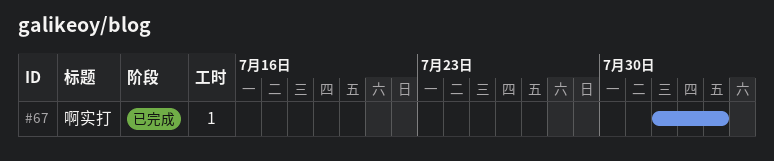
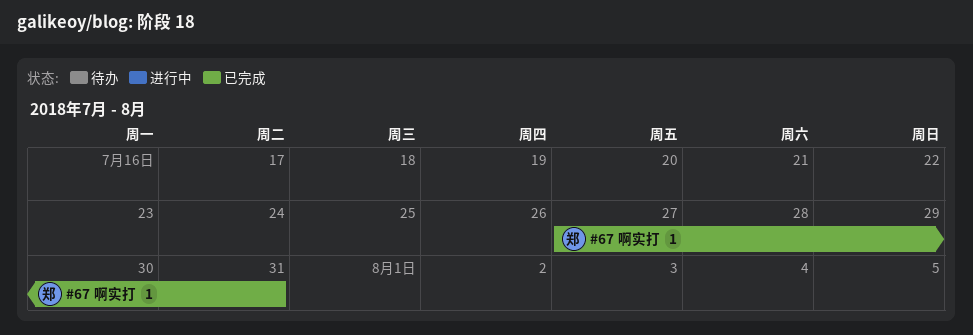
#67, start: Aug 1 -> Jul 27
#67, due: Aug 3 -> Jul 31

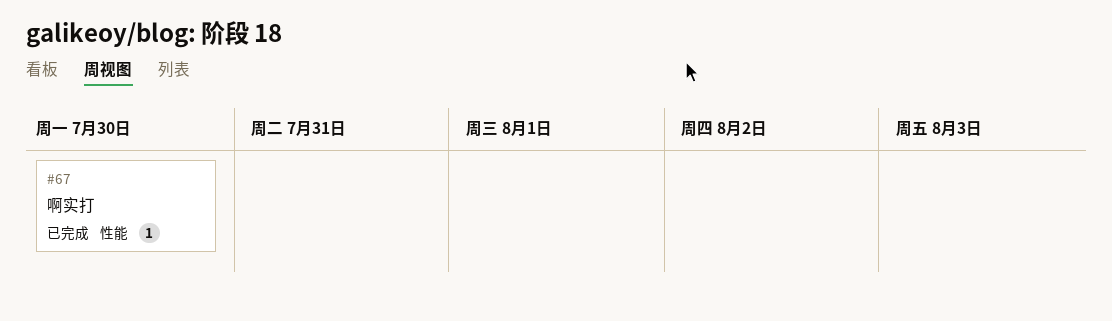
#67, due: Jul 31 -> Jul 30

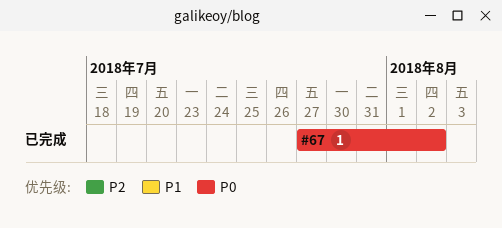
#67, due: Jul 30 -> Aug 2

